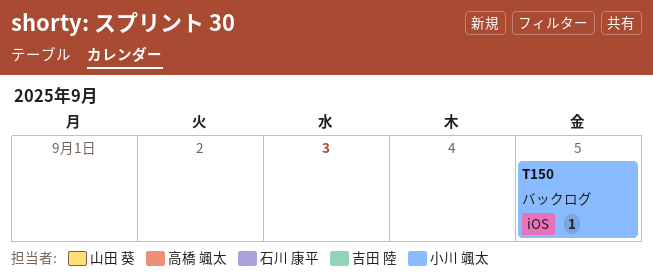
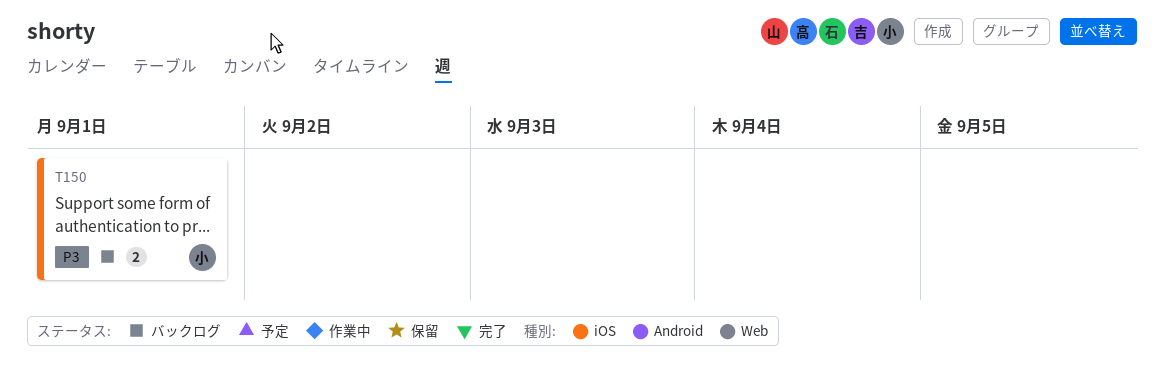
T150, estimate: 1 -> 2
T150, due: Sep 5 -> Sep 1

